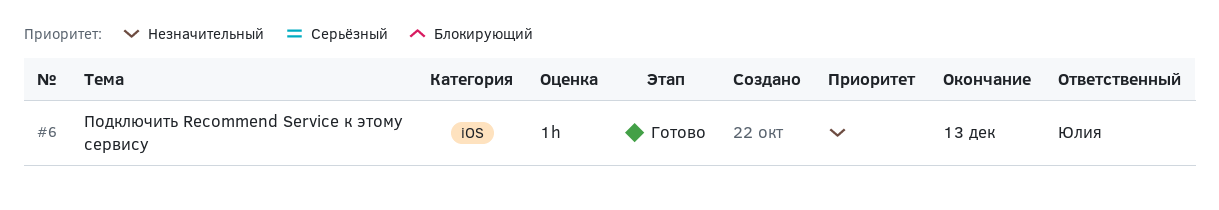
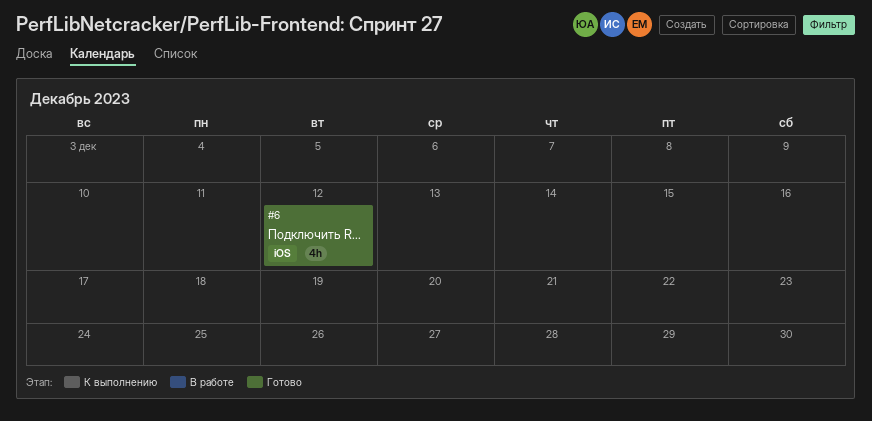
#6, estimate: 1h -> 4h
#6, due: Dec 13 -> Dec 12

